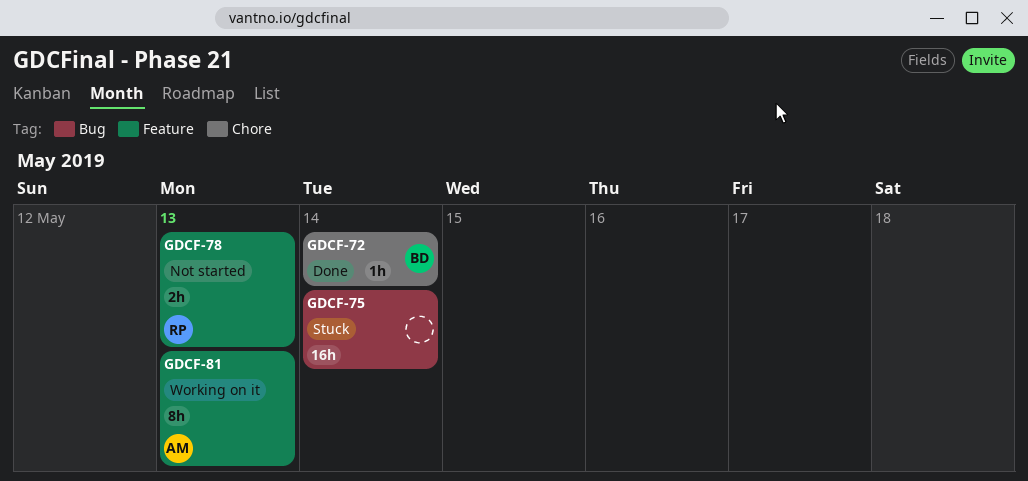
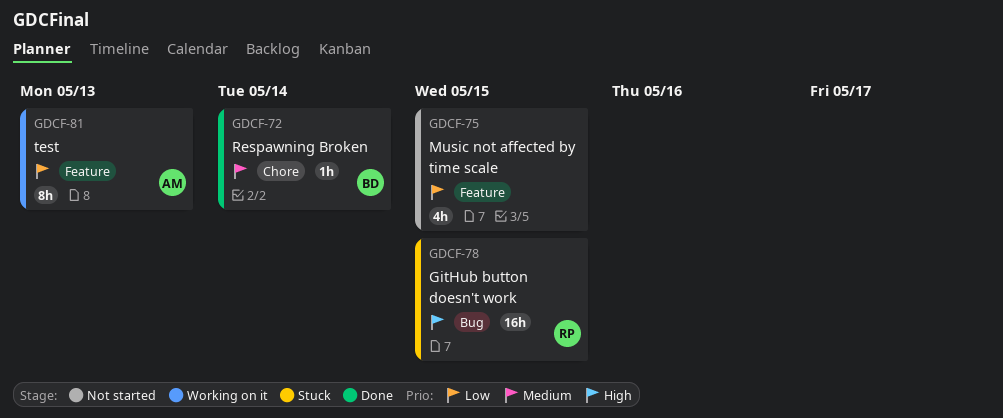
GDCF-75, status: Stuck -> Not started
GDCF-75, label: Bug -> Feature
GDCF-75, estimate: 16h -> 4h
GDCF-75, due: May 14 -> May 15
GDCF-78, status: Not started -> Stuck
GDCF-78, label: Feature -> Bug
GDCF-78, estimate: 2h -> 16h
GDCF-78, due: May 13 -> May 15

